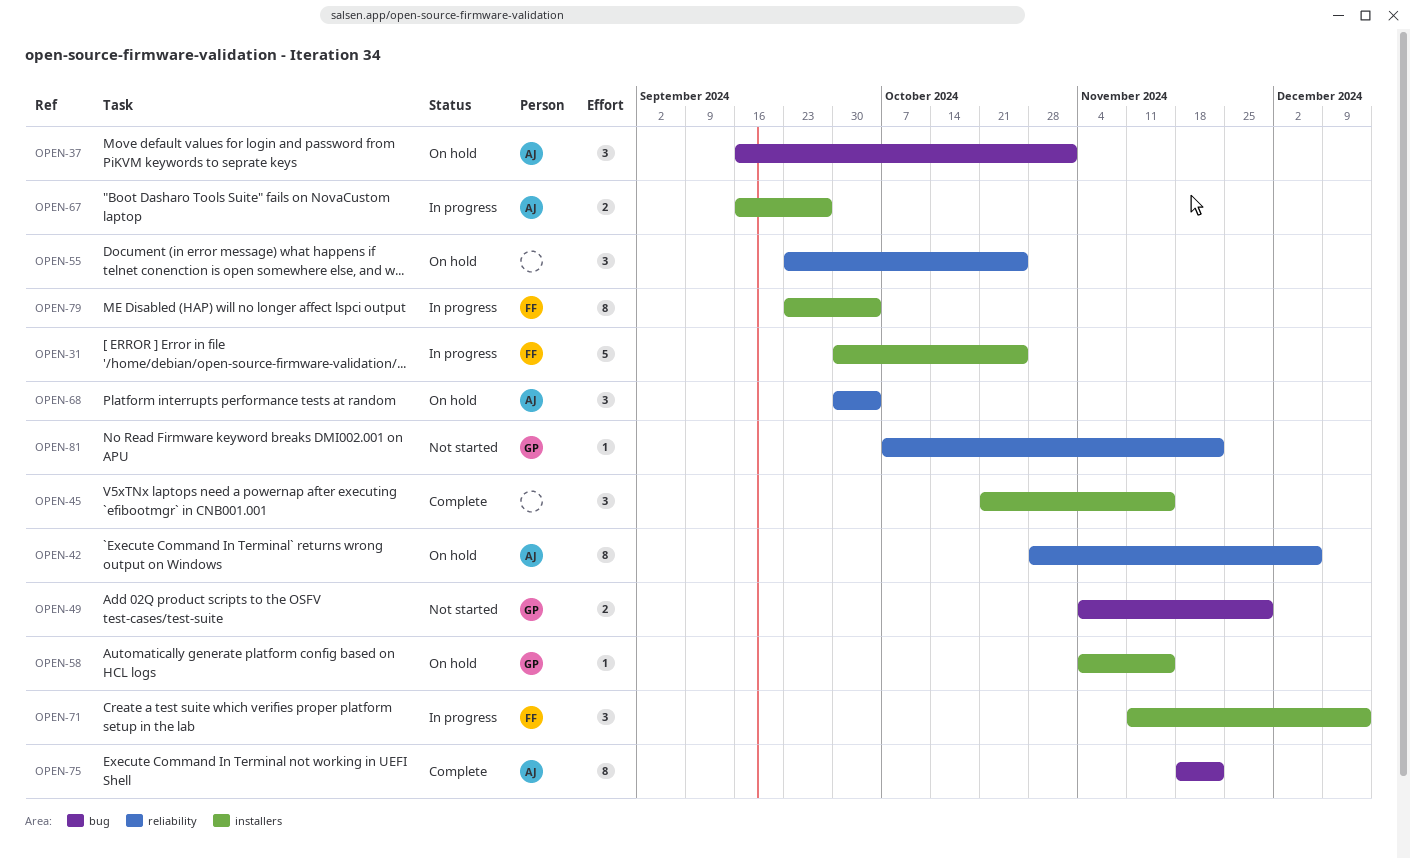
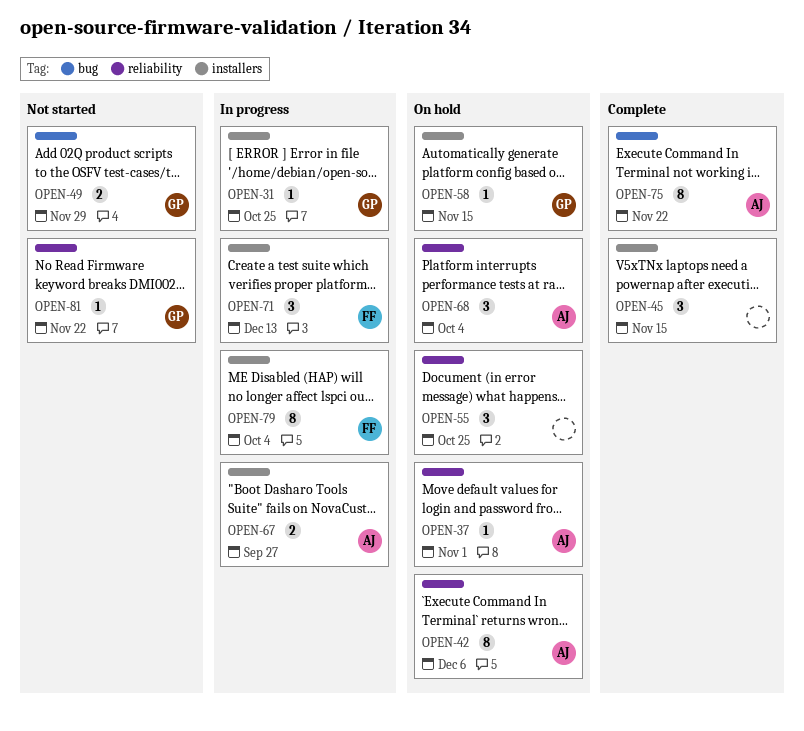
OPEN-31, owner: FF -> GP
OPEN-31, estimate: 5 -> 1
OPEN-37, label: bug -> reliability
OPEN-37, estimate: 3 -> 1

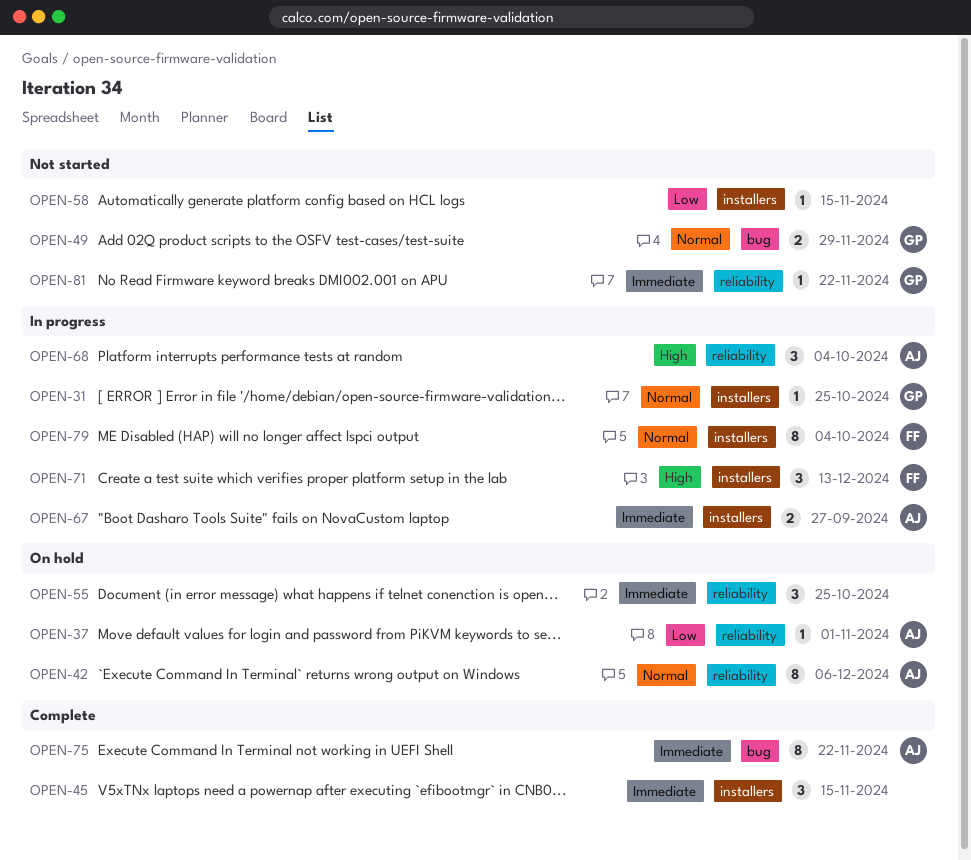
OPEN-58, status: On hold -> Not started
OPEN-58, owner: GP -> none
OPEN-68, status: On hold -> In progress

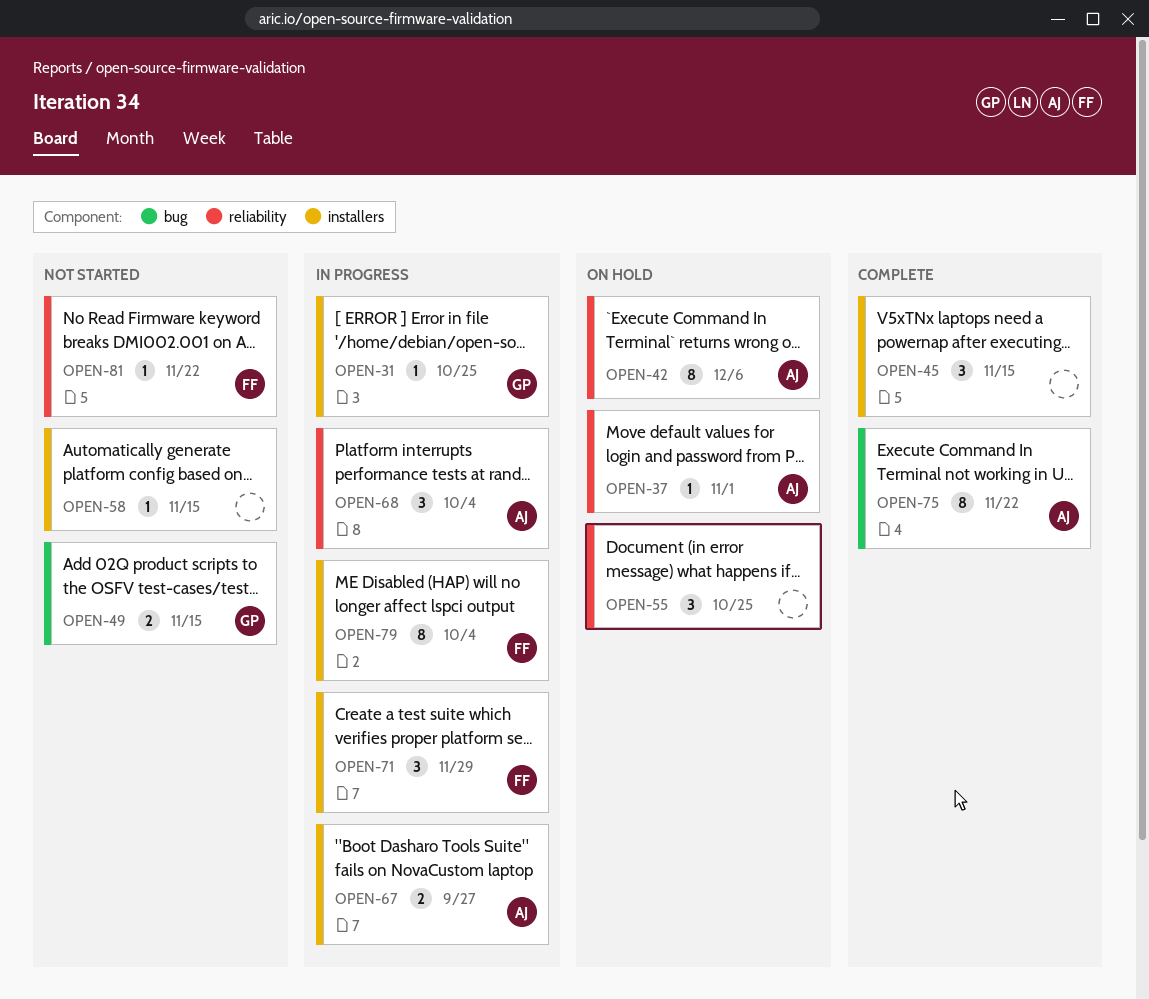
OPEN-49, due: Nov 29 -> Nov 15
OPEN-71, due: Dec 13 -> Nov 29
OPEN-81, owner: GP -> FF

